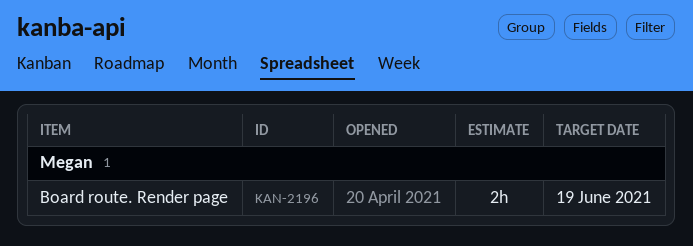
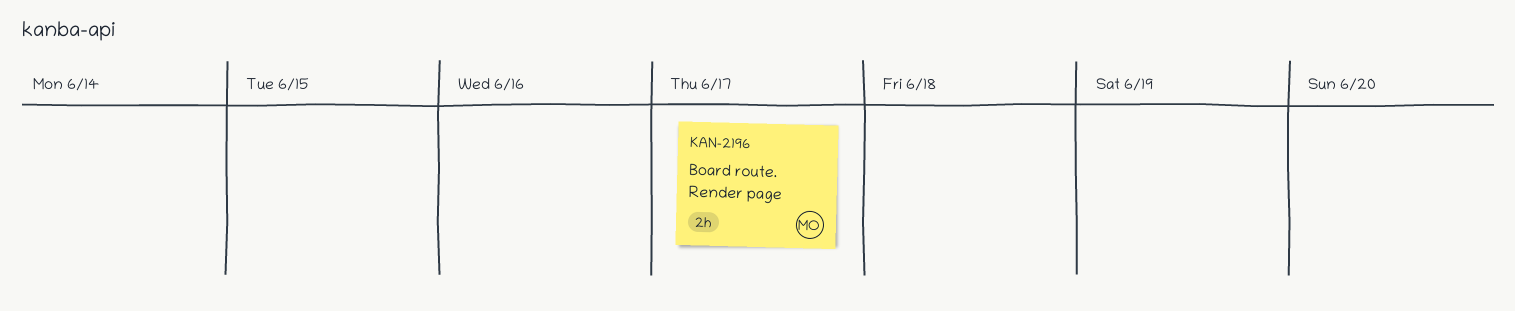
KAN-2196, due: Jun 19 -> Jun 17

